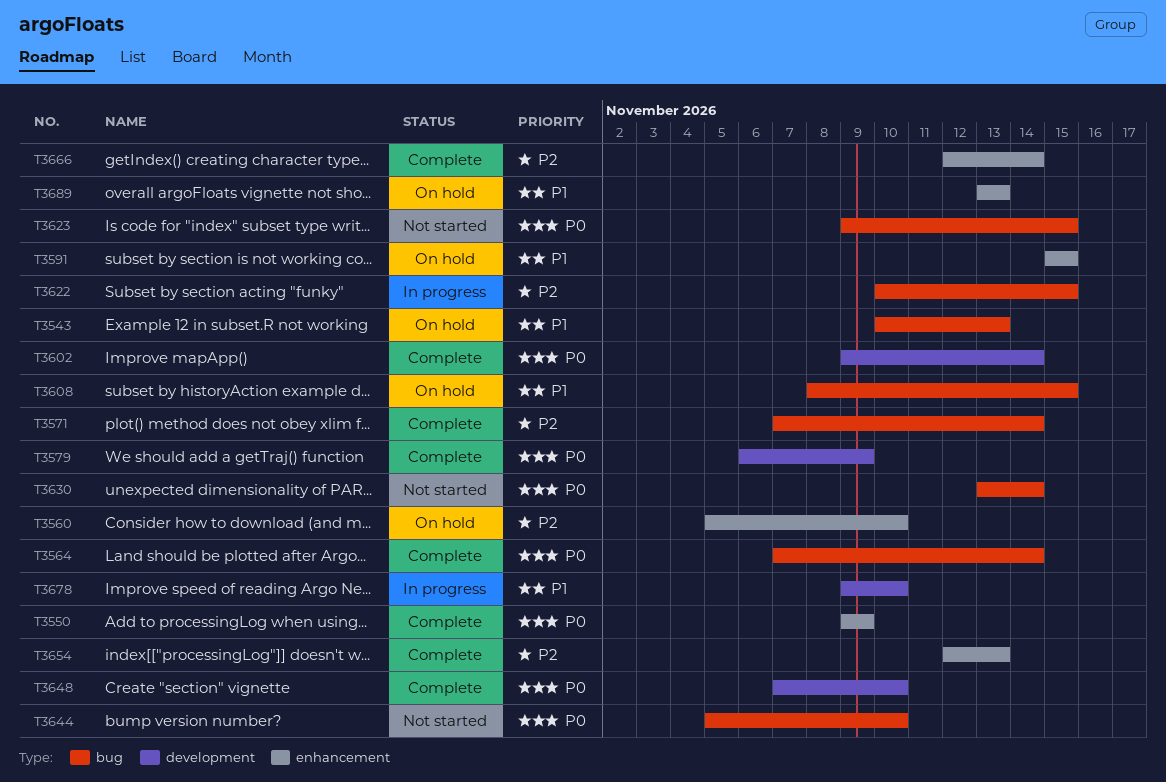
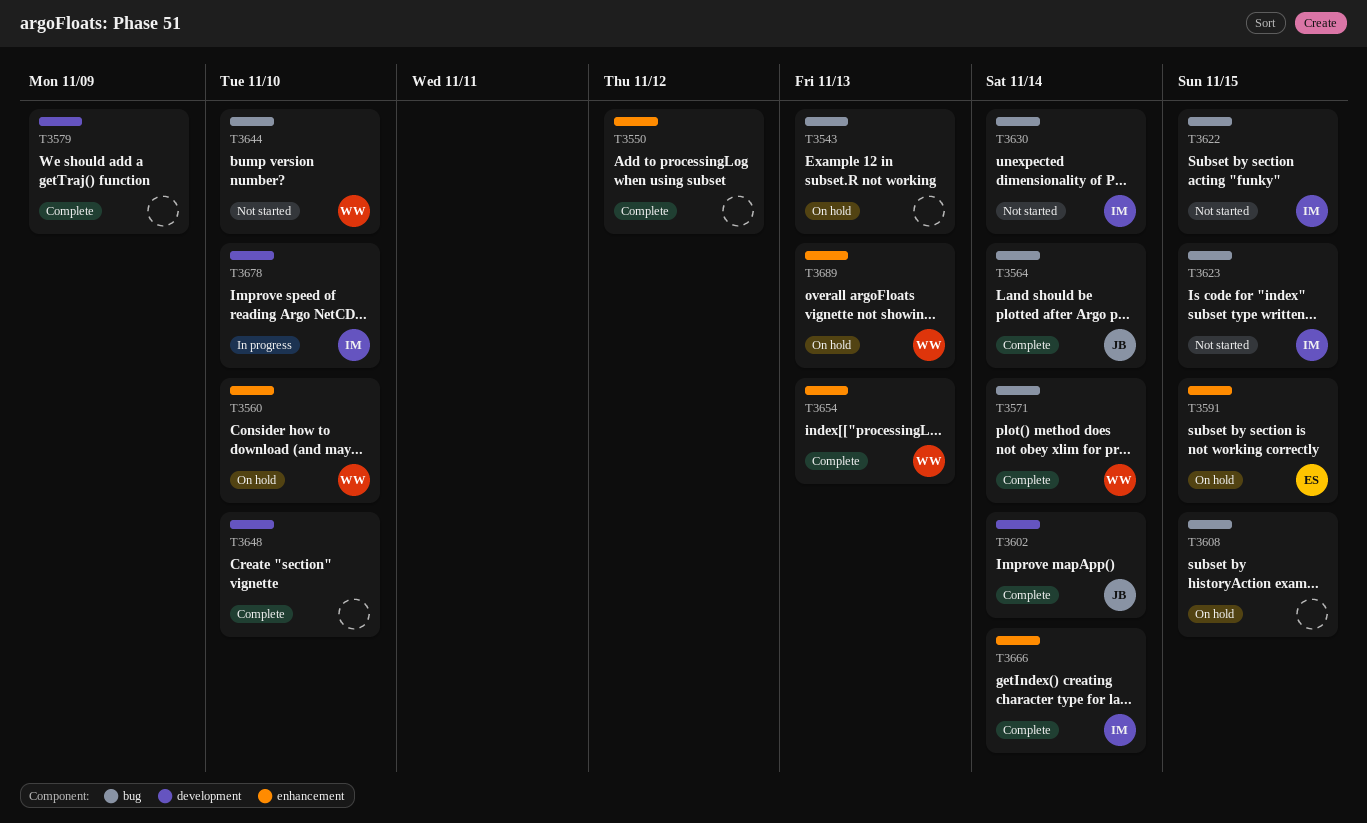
T3550, due: Nov 9 -> Nov 12
T3622, status: In progress -> Not started

